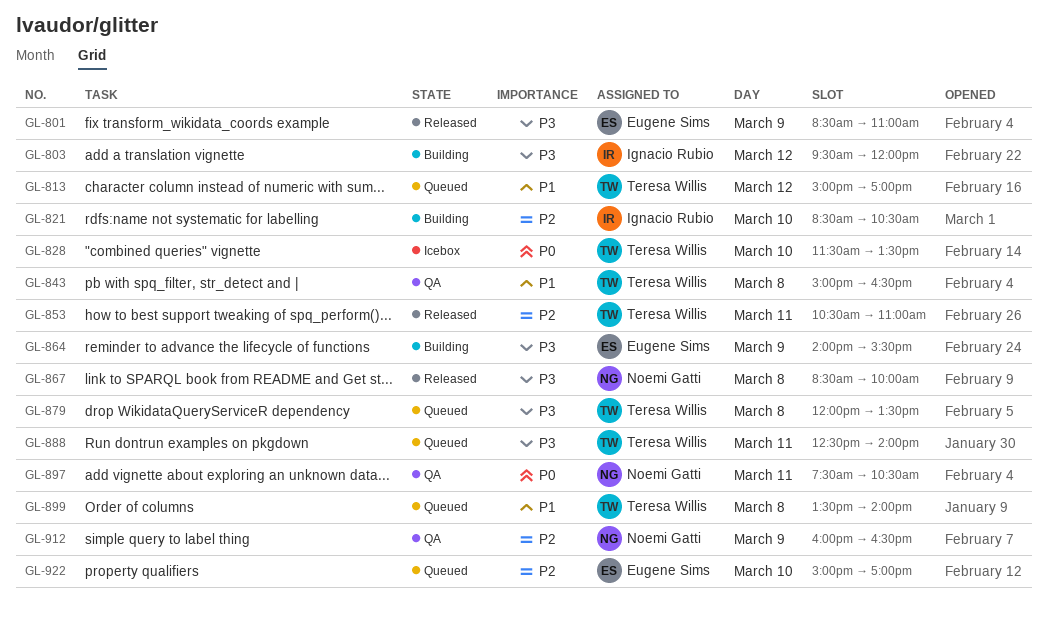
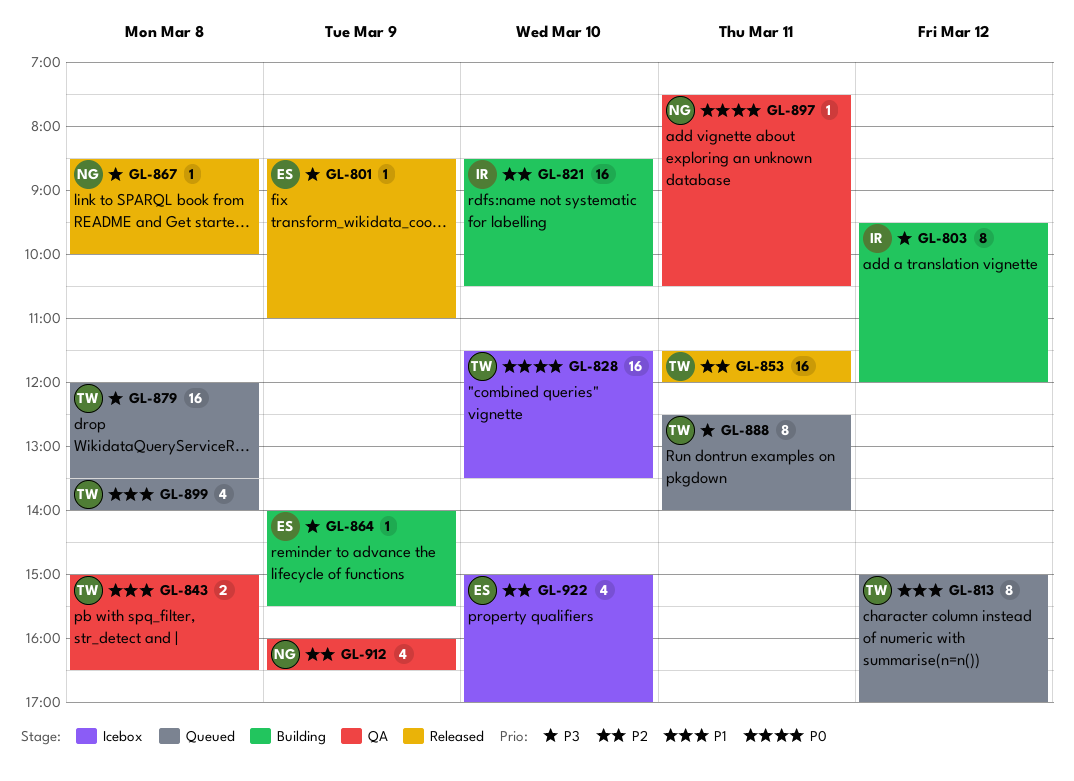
GL-853, begins: 10:30 -> 11:30
GL-853, ends: 11:00 -> 12:00
GL-922, status: Queued -> Icebox

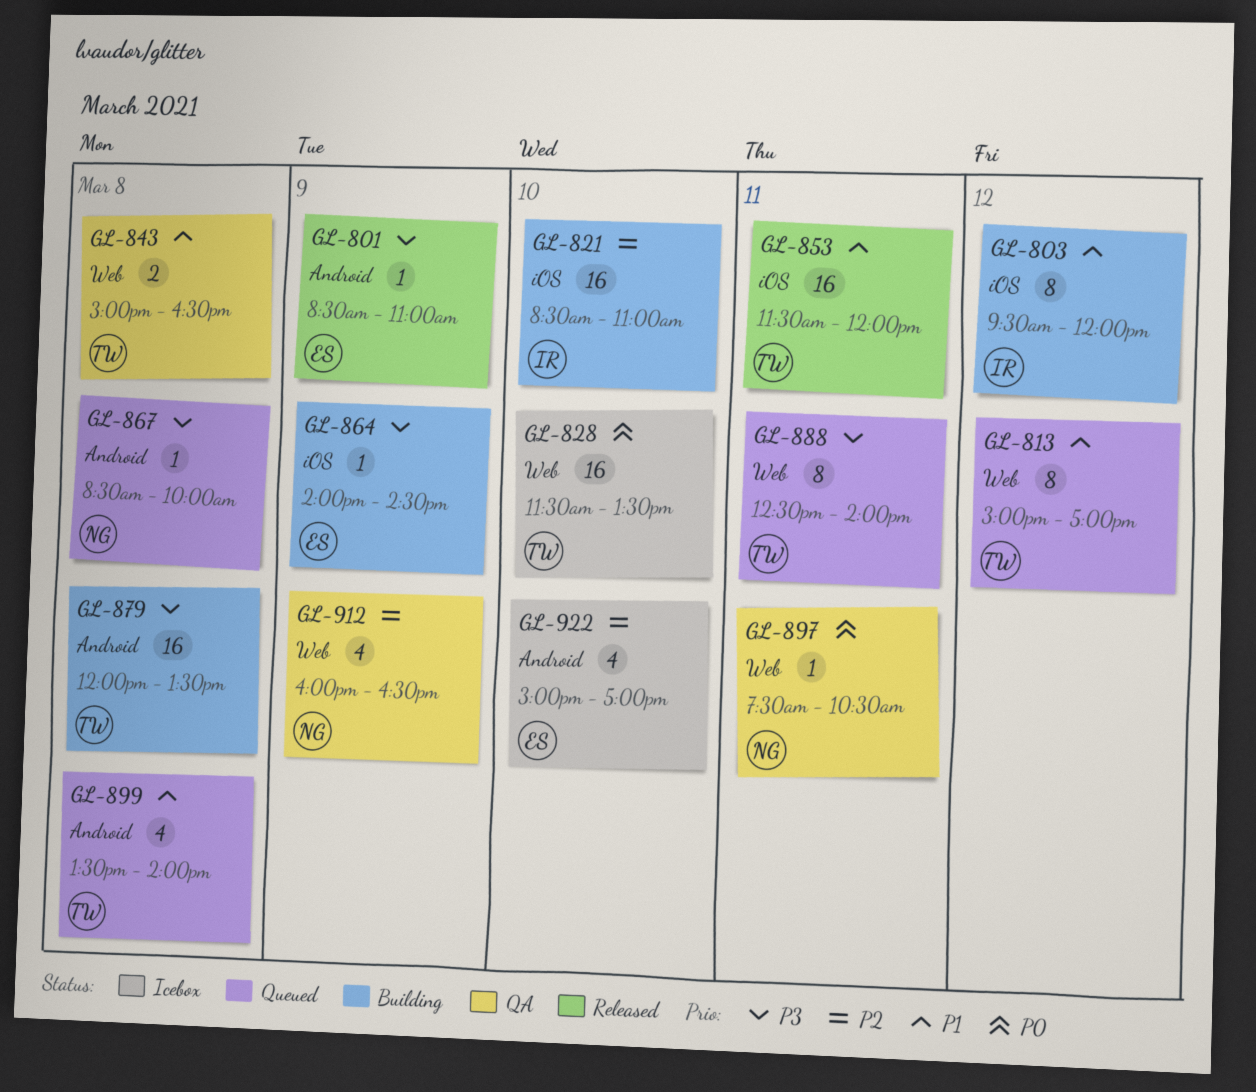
GL-803, priority: P3 -> P1
GL-821, ends: 10:30 -> 11:00
GL-853, priority: P2 -> P1
GL-864, ends: 15:30 -> 14:30
GL-867, status: Released -> Queued
GL-879, status: Queued -> Building

